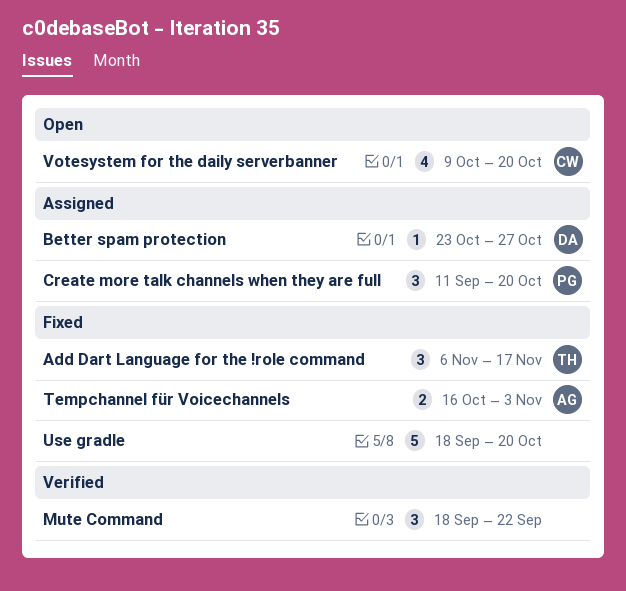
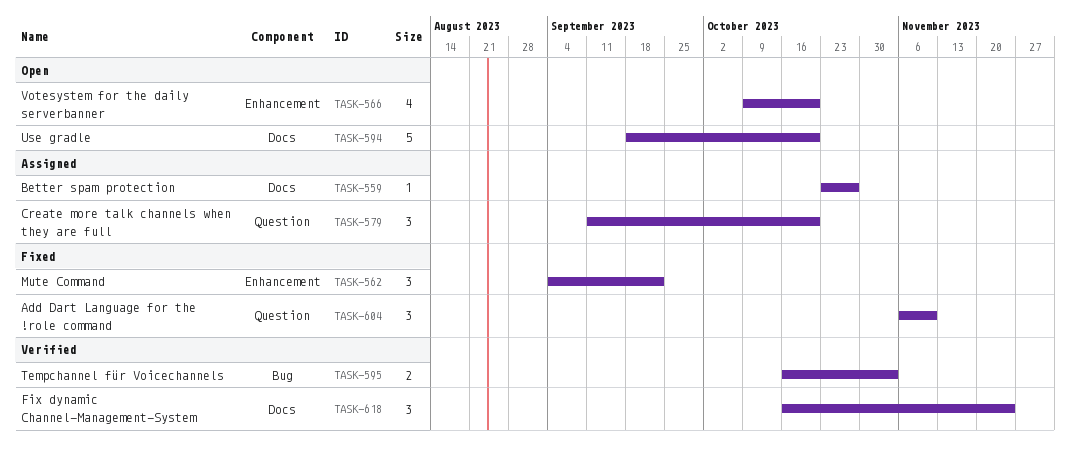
Add Dart Language for the !role command, due: Nov 17 -> Nov 10
Fix dynamic Channel-Management-System: none -> present
Mute Command, status: Verified -> Fixed
Mute Command, start: Sep 18 -> Sep 4
Tempchannel für Voicechannels, status: Fixed -> Verified
Use gradle, status: Fixed -> Open

